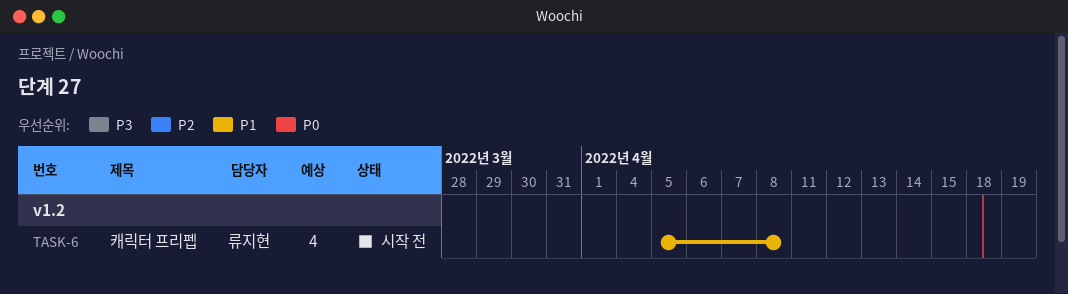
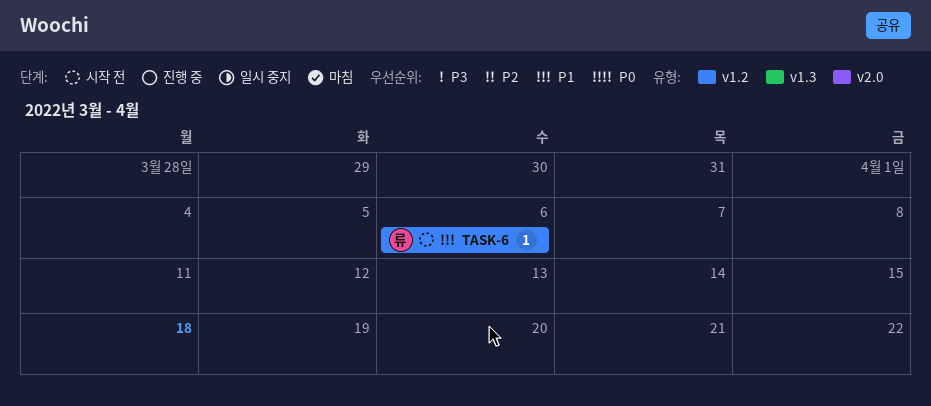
TASK-6, estimate: 4 -> 1
TASK-6, start: Apr 5 -> Apr 6
TASK-6, due: Apr 8 -> Apr 6

